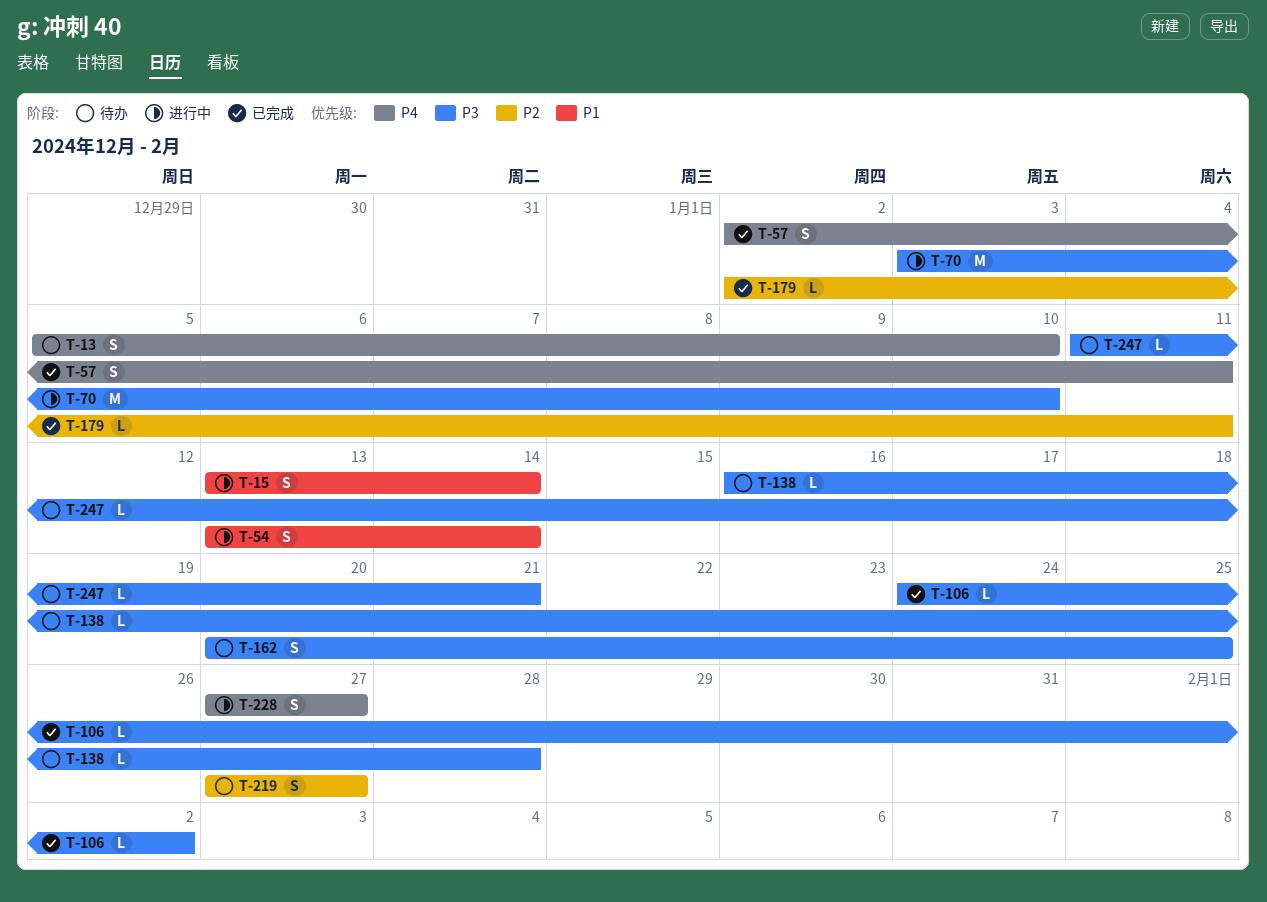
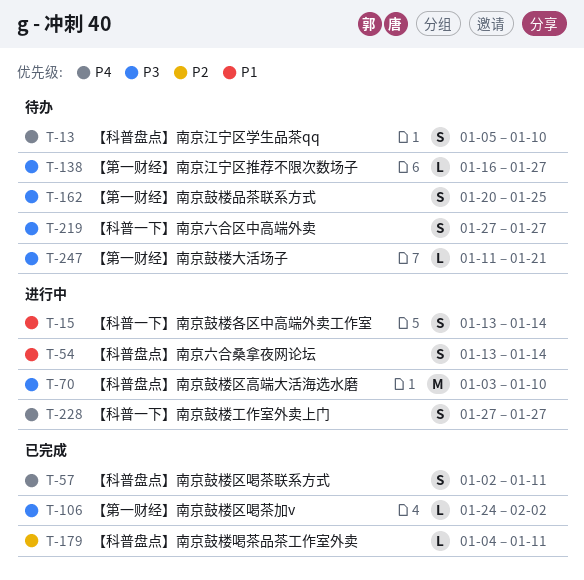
T-138, due: Jan 28 -> Jan 27
T-179, start: Jan 2 -> Jan 4
T-219, priority: P2 -> P3

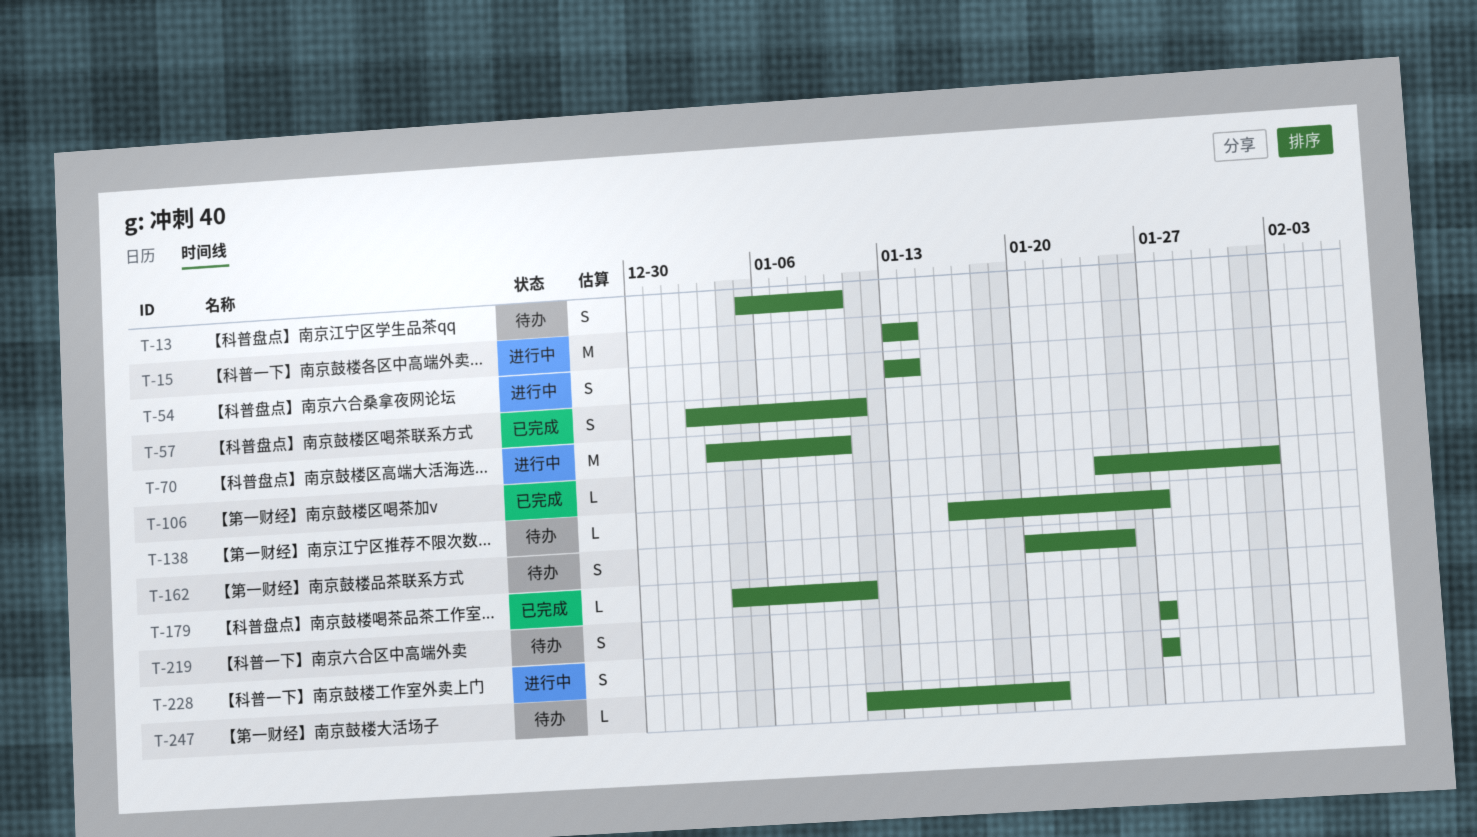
T-15, estimate: S -> M

